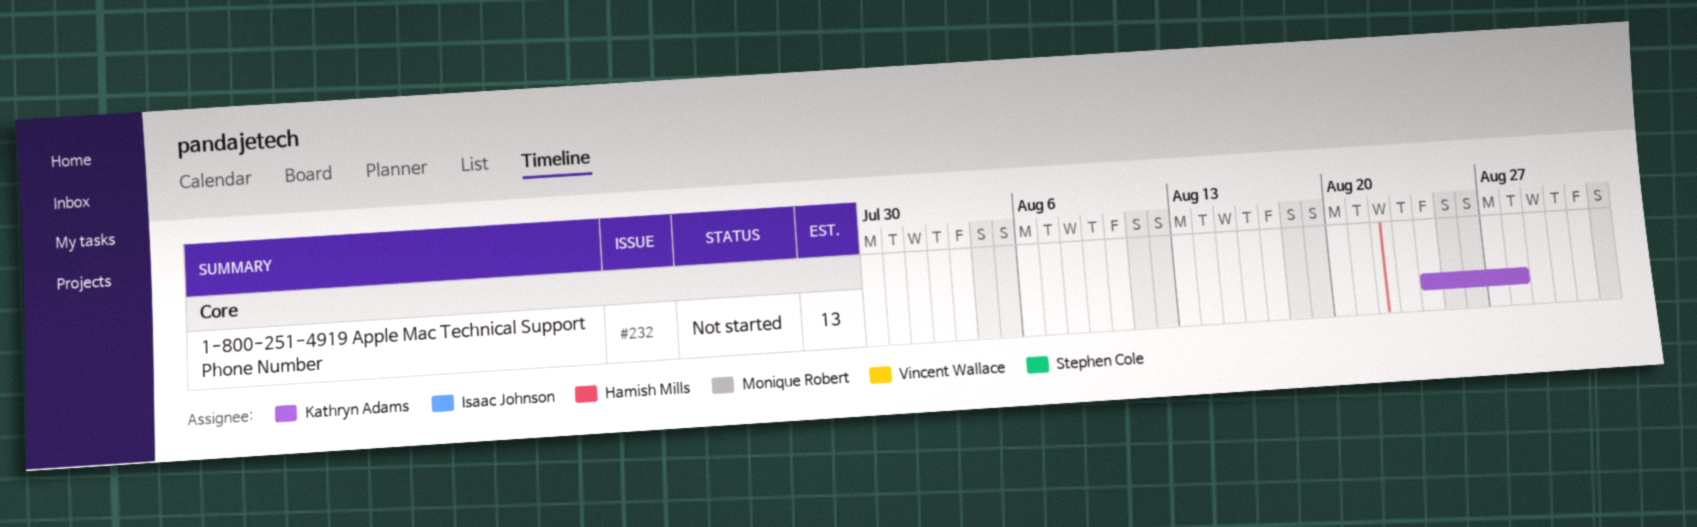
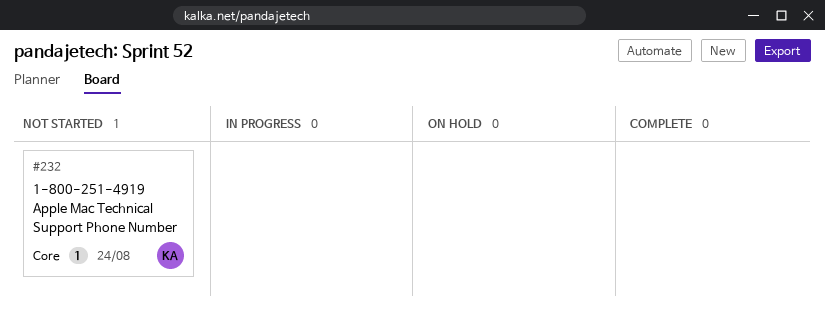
#232, estimate: 13 -> 1
#232, due: Aug 28 -> Aug 24

